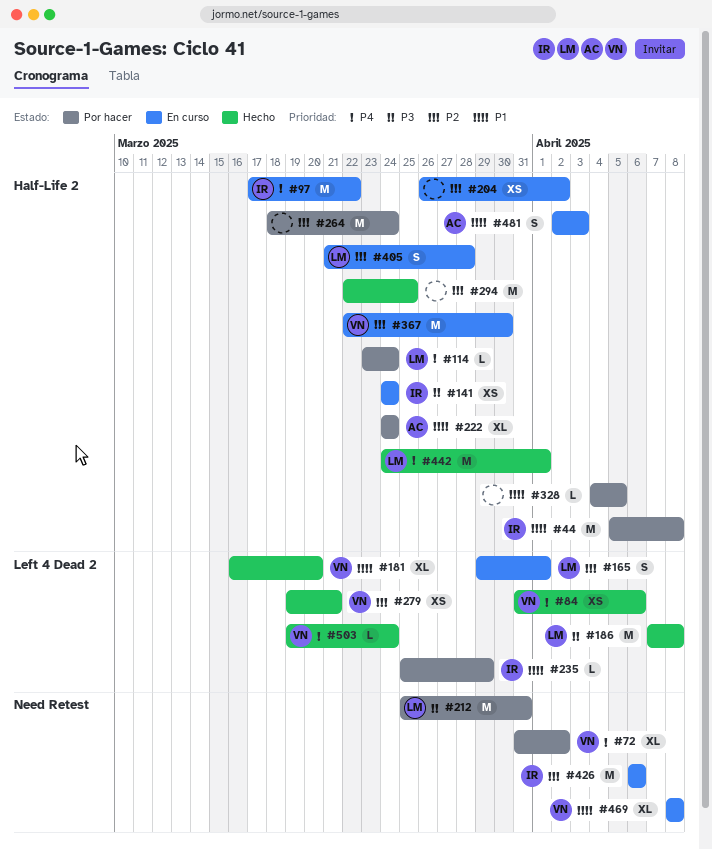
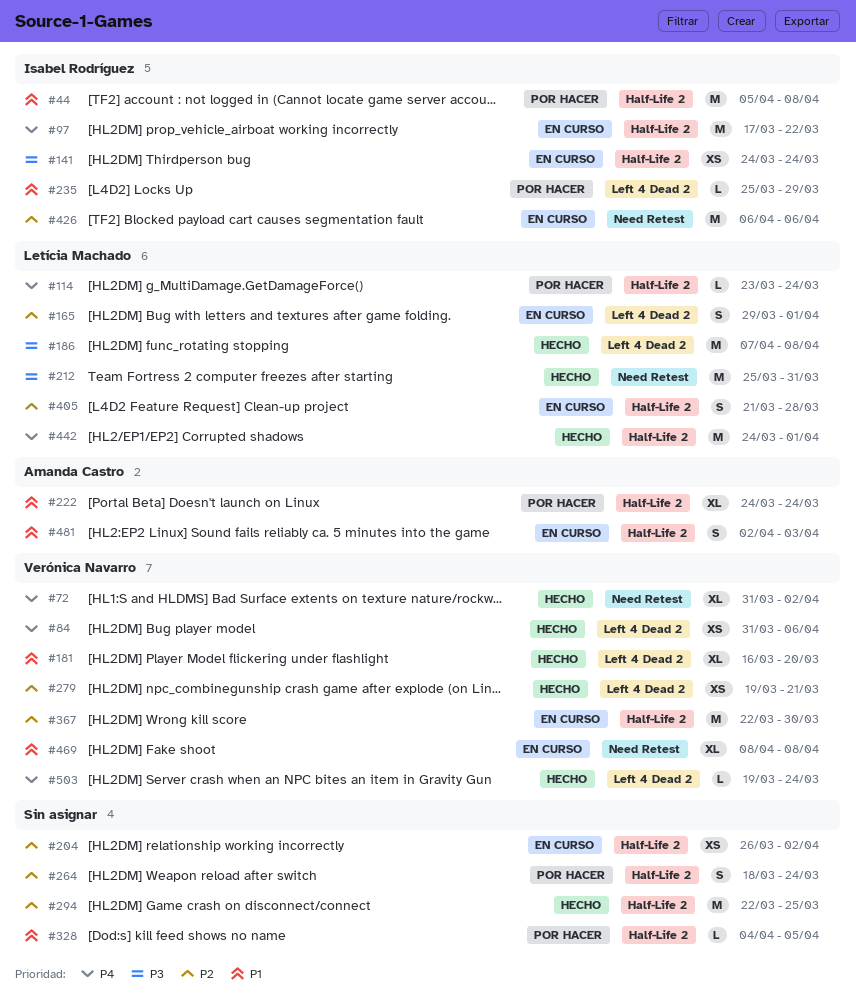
#72, status: Por hacer -> Hecho
#212, status: Por hacer -> Hecho
#264, estimate: M -> S

